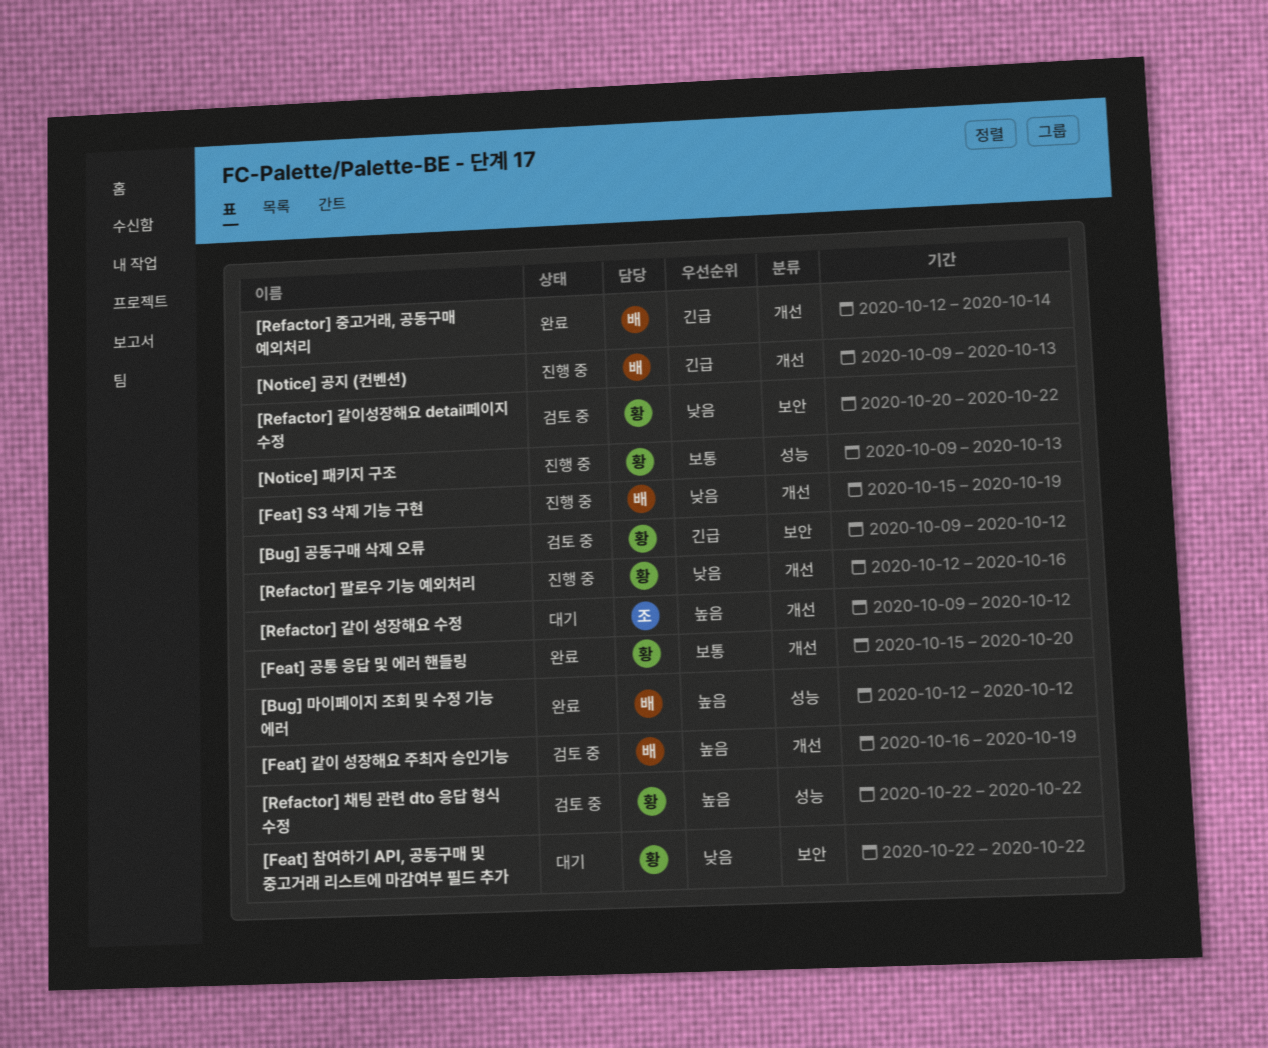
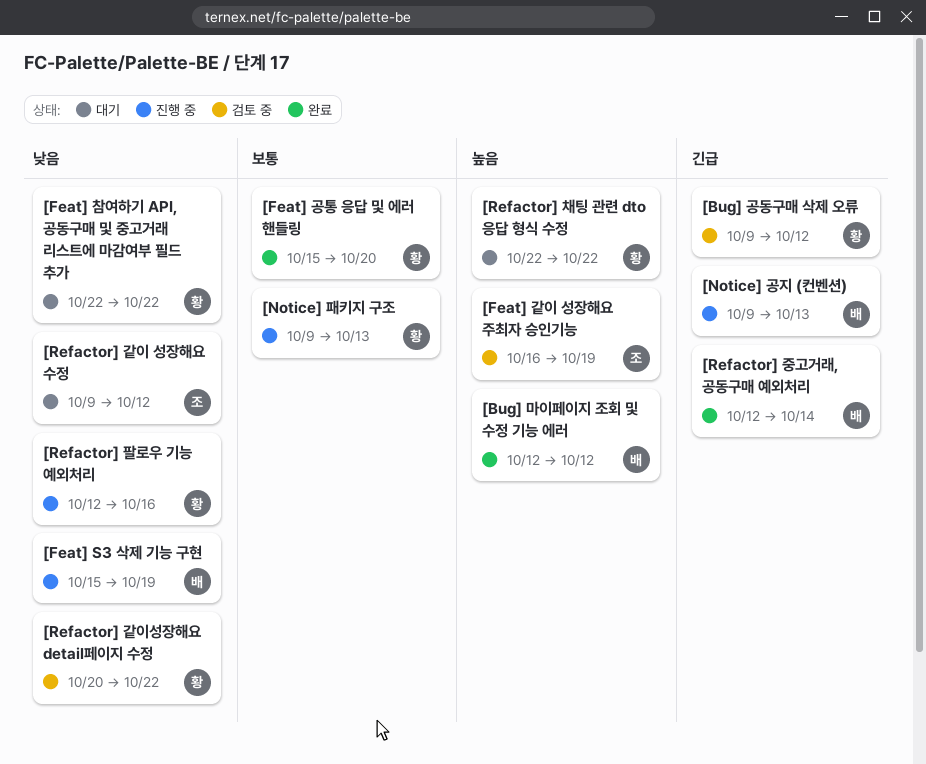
[Feat] 같이 성장해요 주최자 승인기능, owner: 배 -> 조
[Refactor] 같이 성장해요 수정, priority: 높음 -> 낮음
[Refactor] 채팅 관련 dto 응답 형식 수정, status: 검토 중 -> 대기

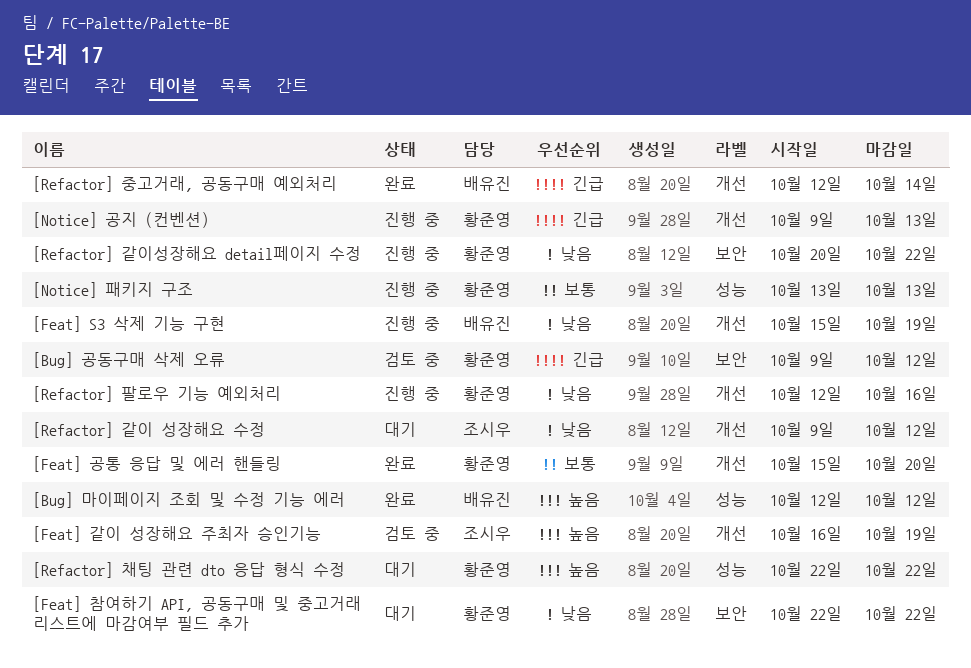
[Notice] 공지 (컨벤션), owner: 배유진 -> 황준영
[Notice] 패키지 구조, start: Oct 9 -> Oct 13
[Refactor] 같이성장해요 detail페이지 수정, status: 검토 중 -> 진행 중

